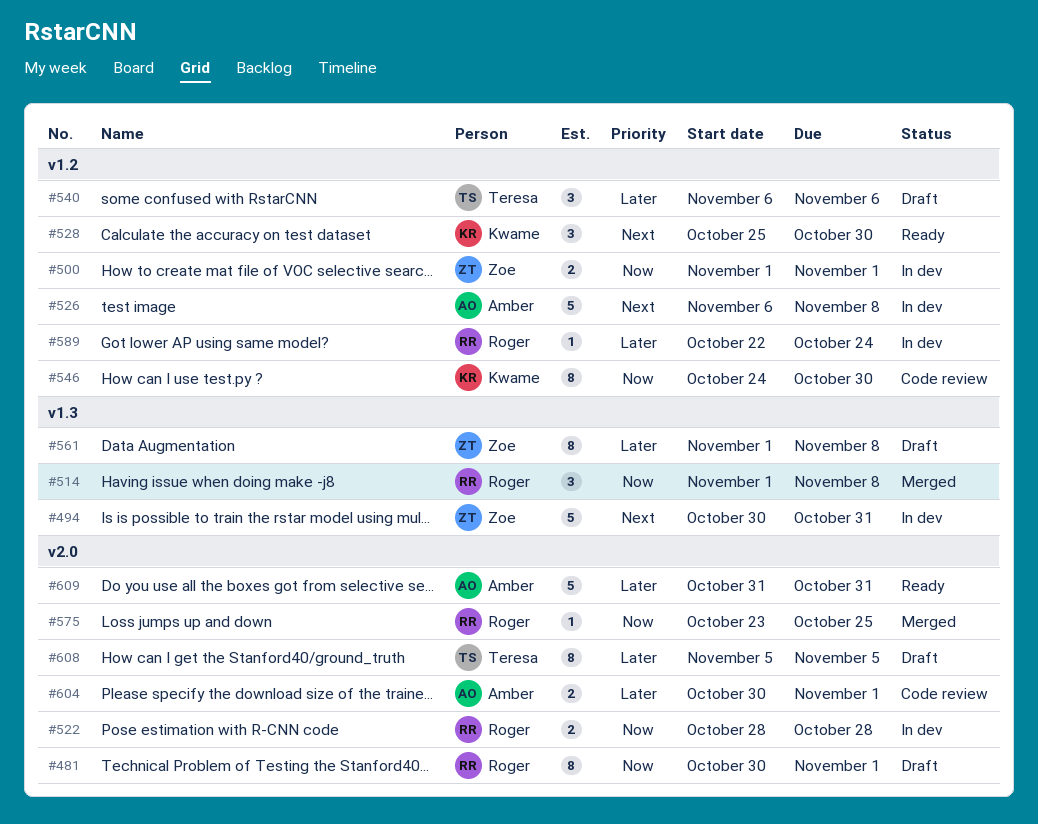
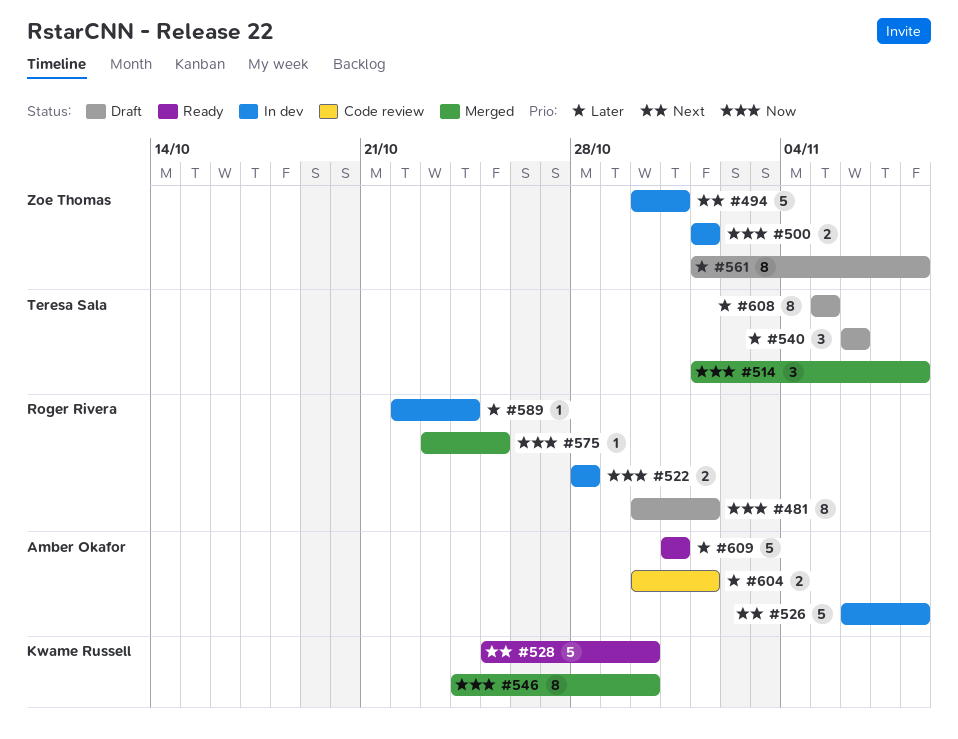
#514, owner: Roger Rivera -> Teresa Sala
#528, estimate: 3 -> 5
#546, status: Code review -> Merged

